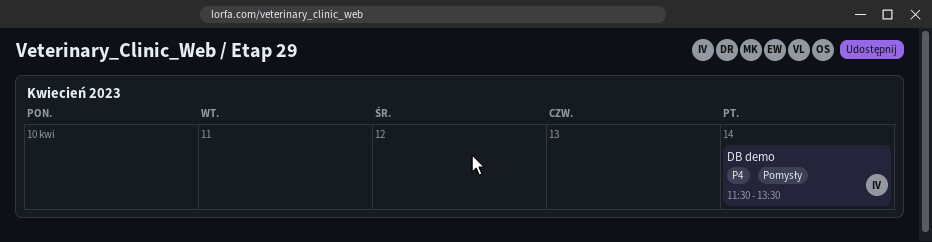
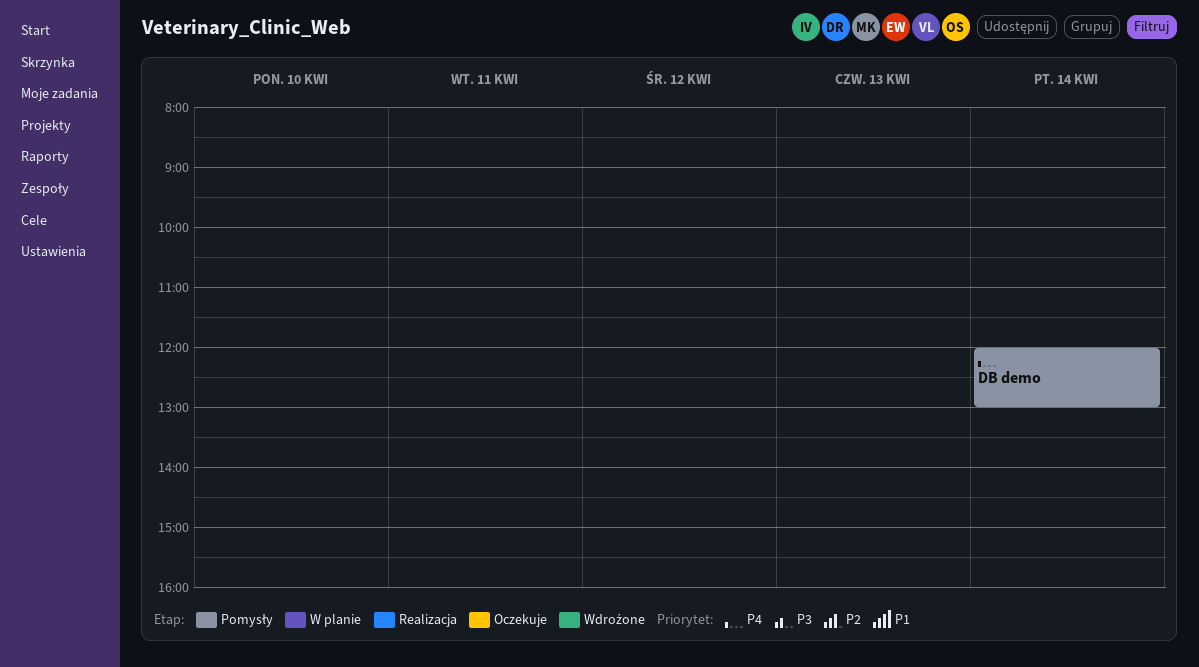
DB demo, begins: 11:30 -> 12:00
DB demo, ends: 13:30 -> 13:00

